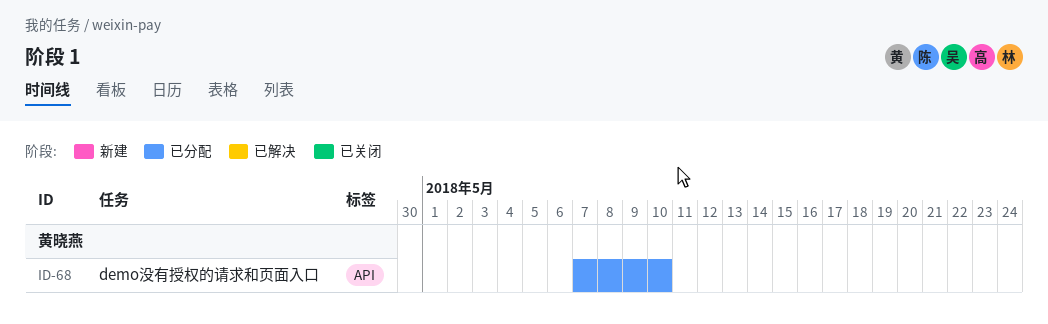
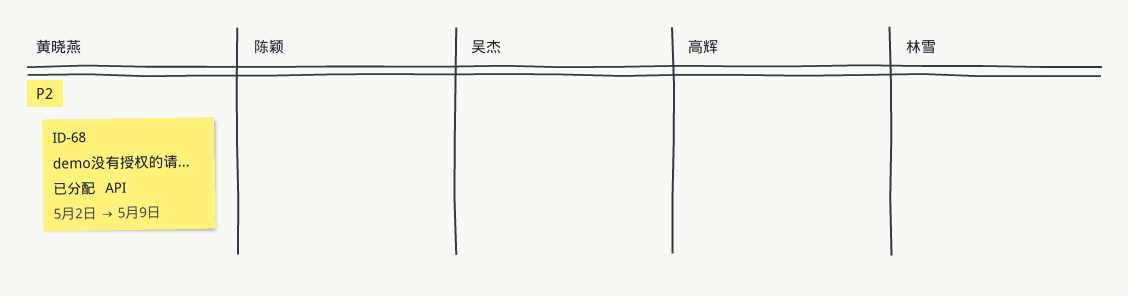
ID-68, start: May 7 -> May 2
ID-68, due: May 10 -> May 9

